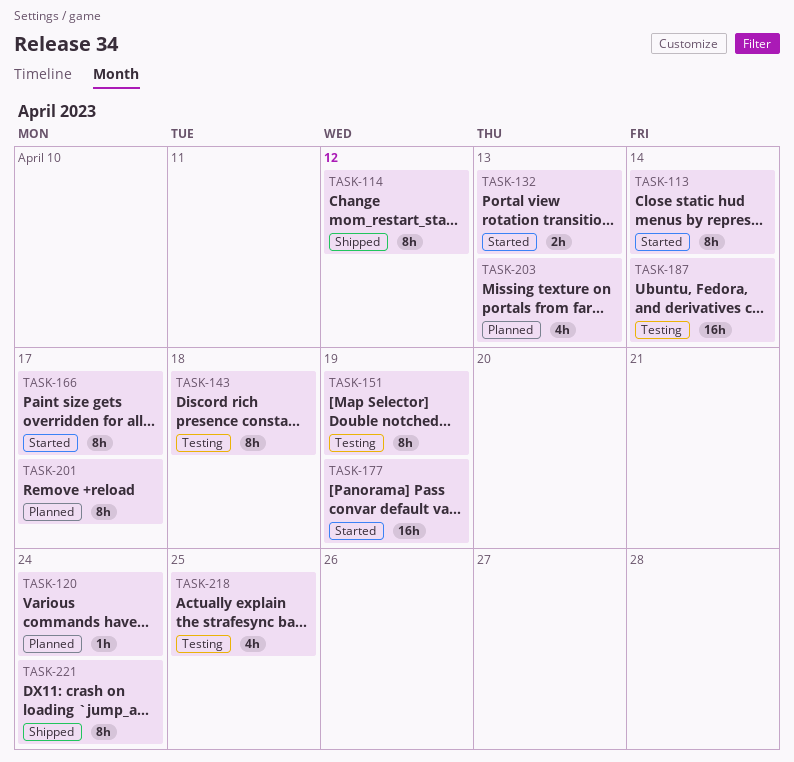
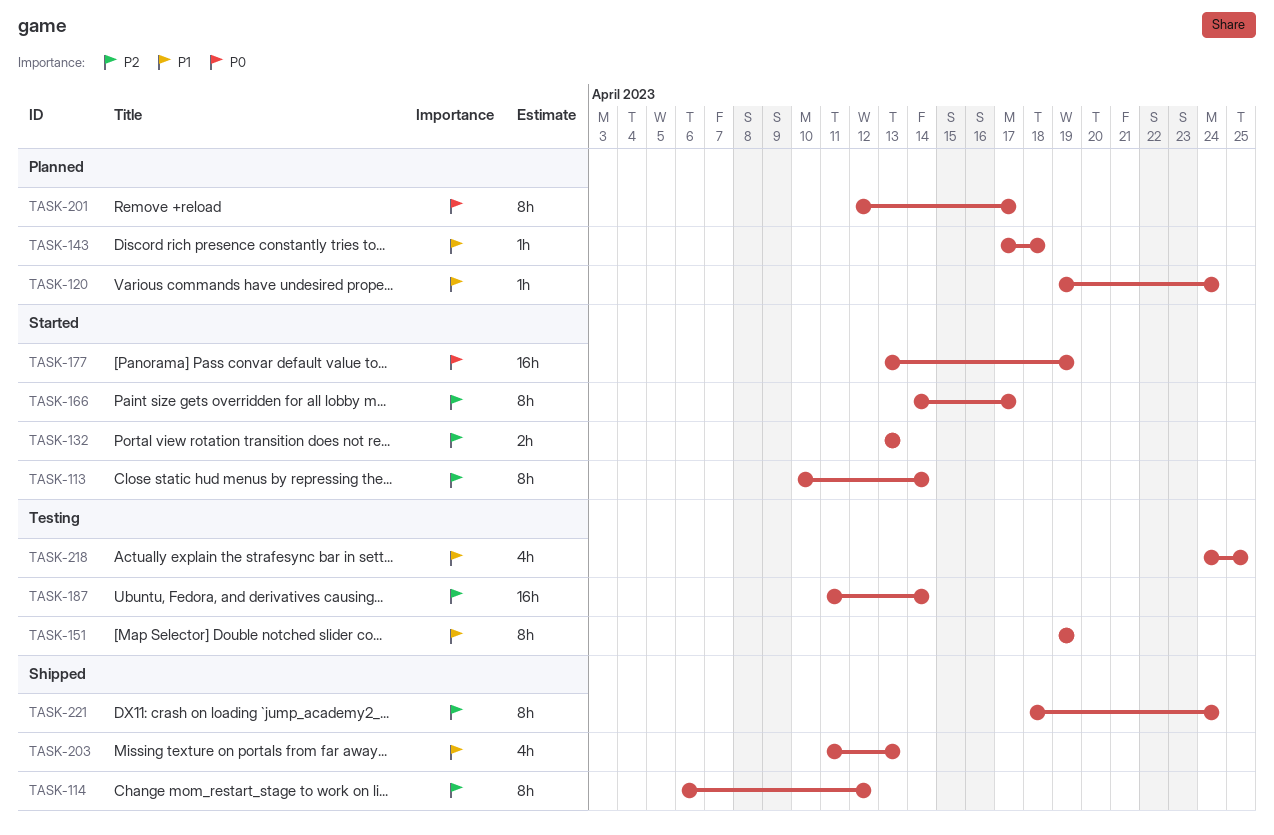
TASK-143, status: Testing -> Planned
TASK-143, estimate: 8h -> 1h
TASK-203, status: Planned -> Shipped

